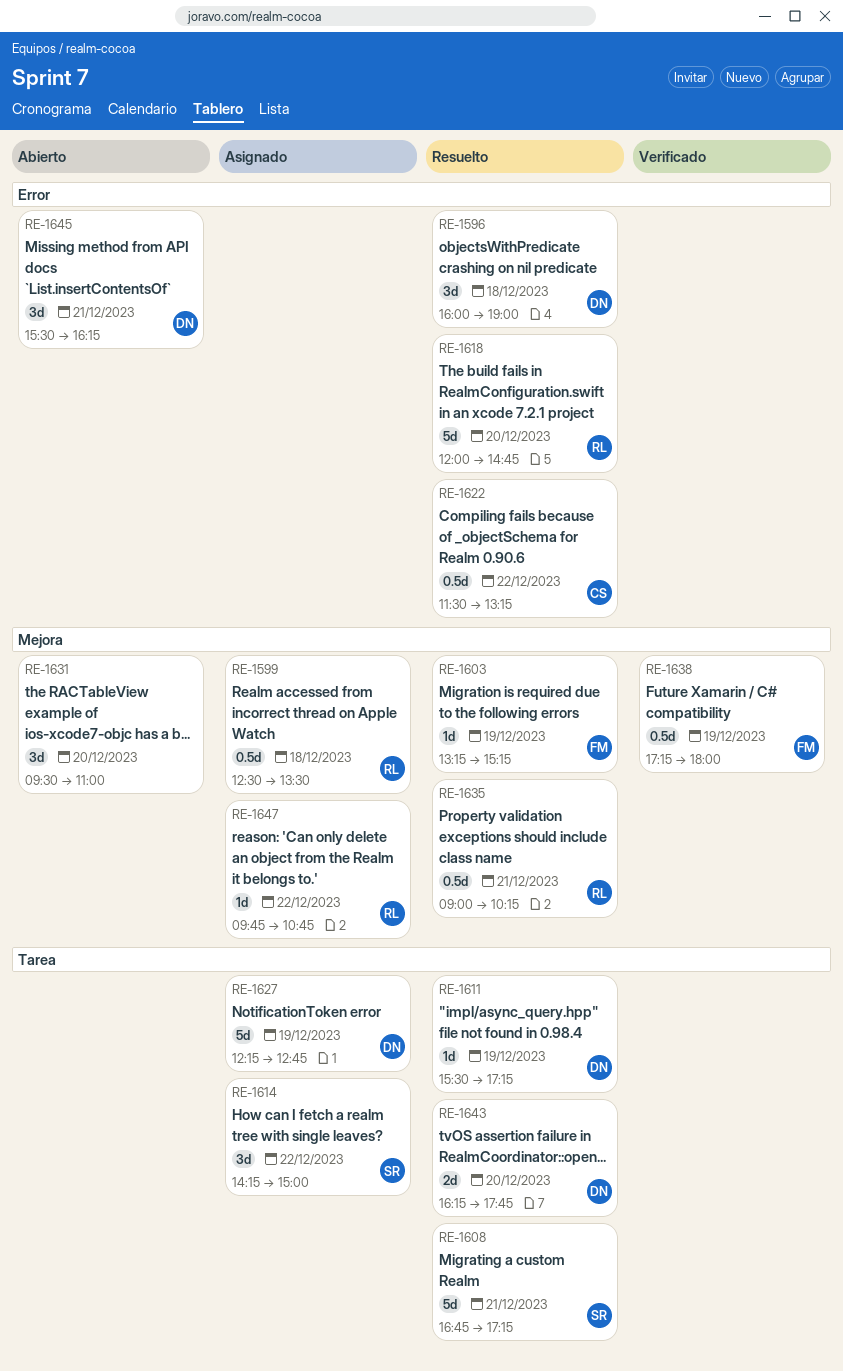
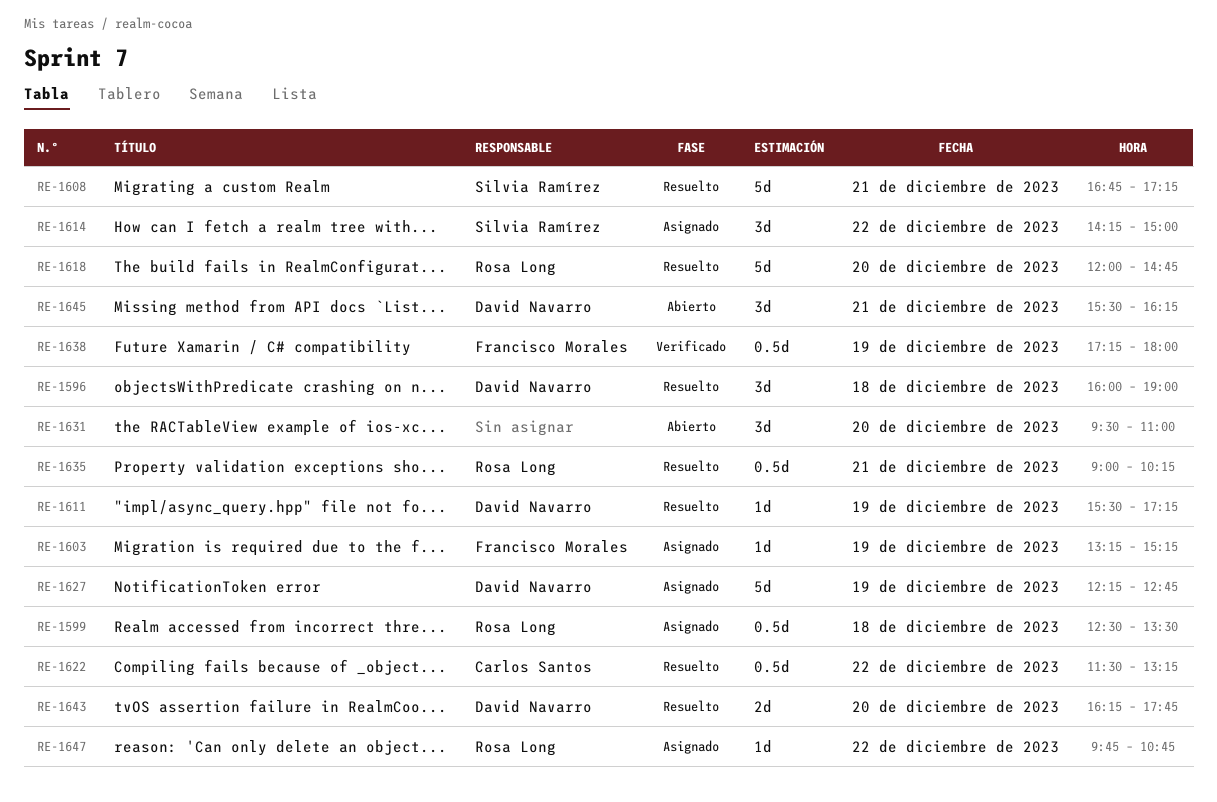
RE-1603, status: Resuelto -> Asignado

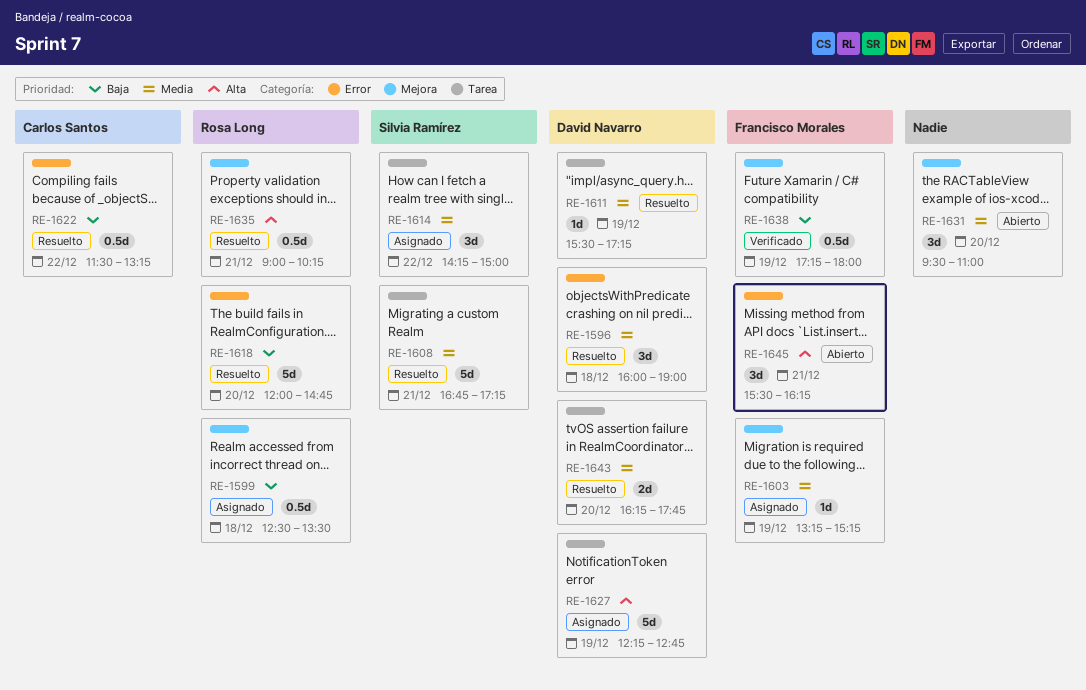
RE-1645, owner: David Navarro -> Francisco Morales
RE-1647: present -> none

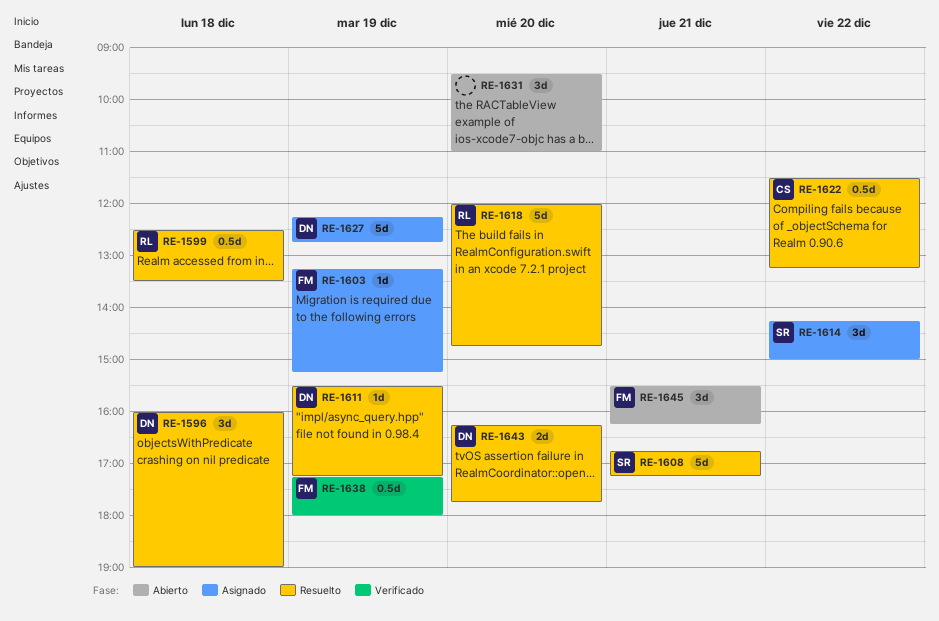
RE-1599, status: Asignado -> Resuelto
RE-1635: present -> none

